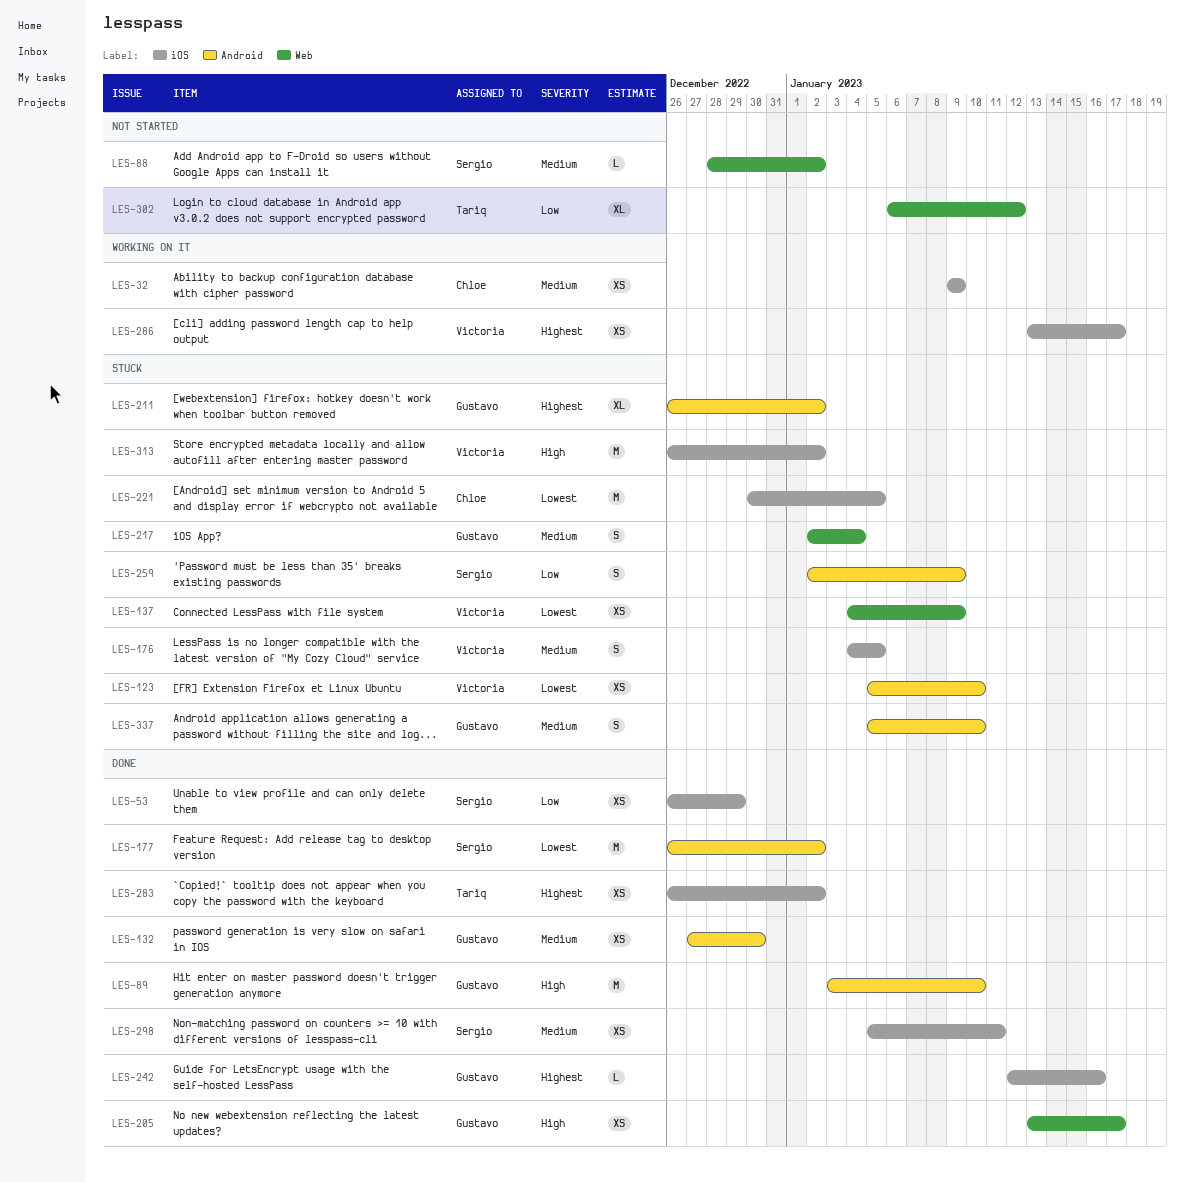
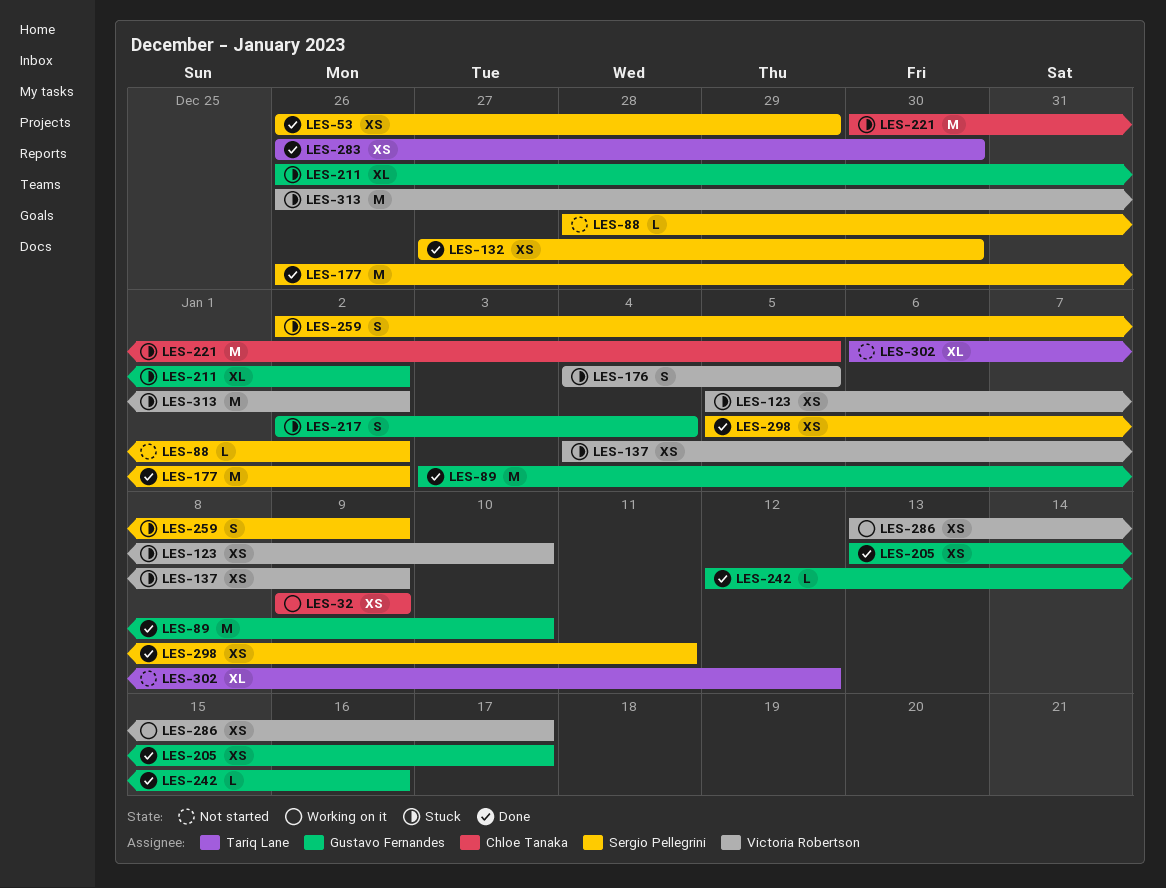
LES-132, owner: Gustavo Fernandes -> Sergio Pellegrini
LES-283, due: Jan 2 -> Dec 30
LES-337: present -> none

